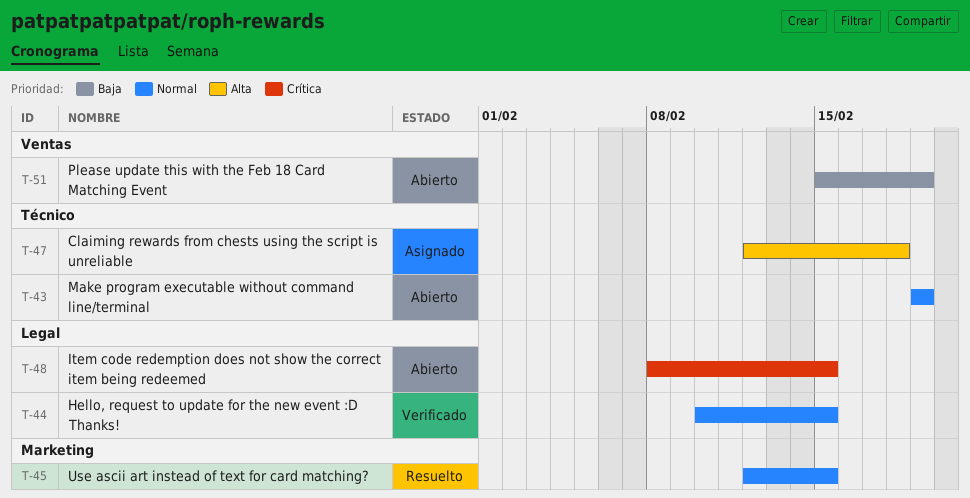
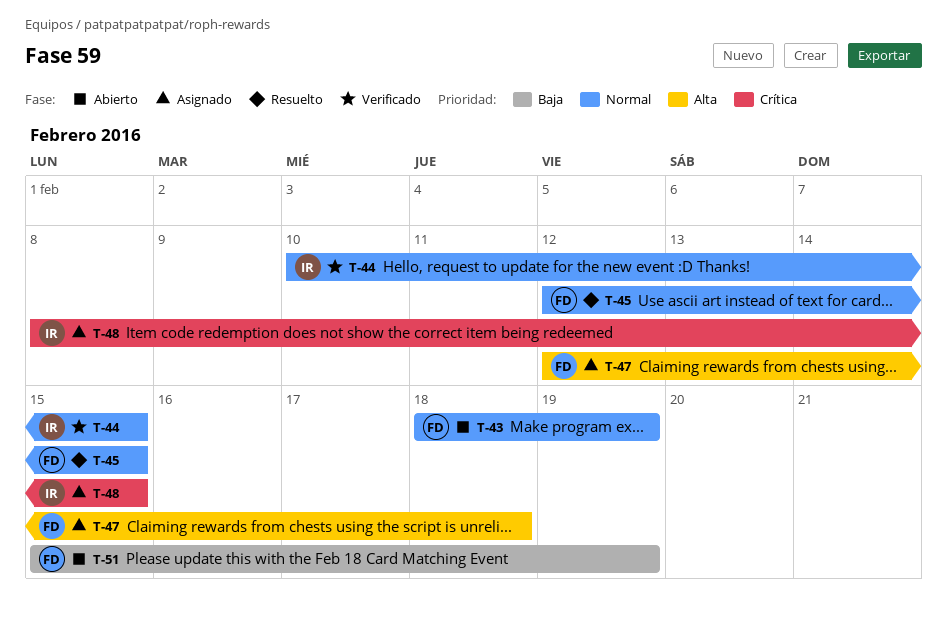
T-43, start: Feb 19 -> Feb 18
T-48, status: Abierto -> Asignado

